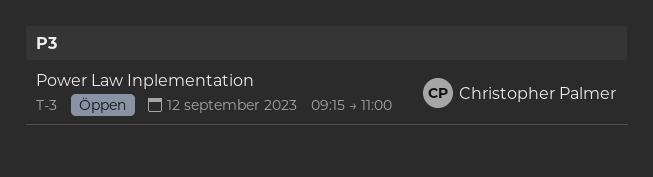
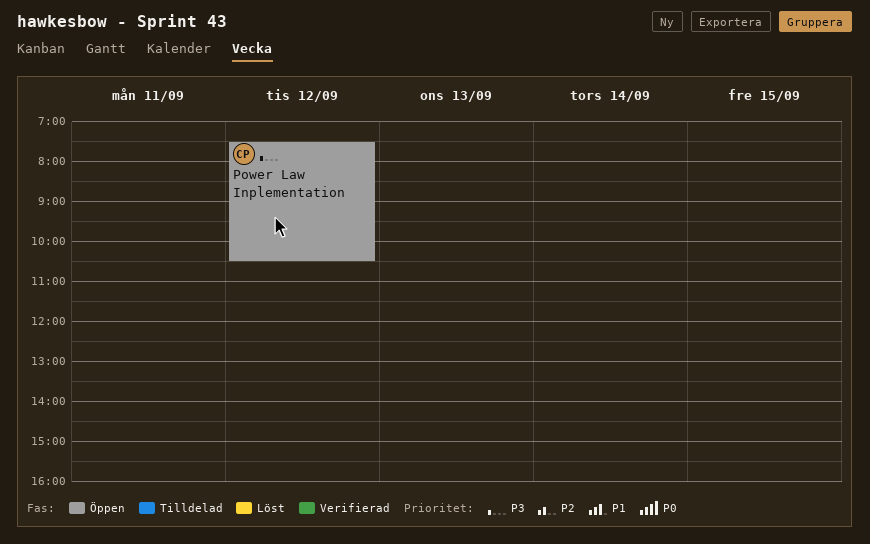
Power Law Inplementation, begins: 09:15 -> 07:30
Power Law Inplementation, ends: 11:00 -> 10:30

